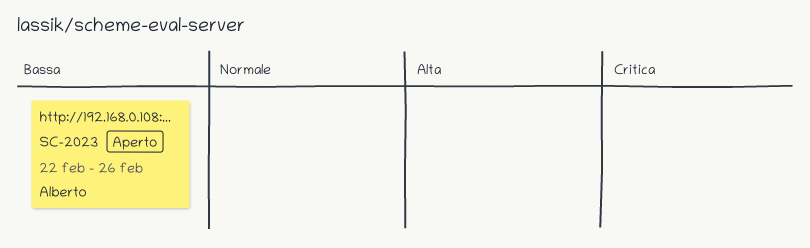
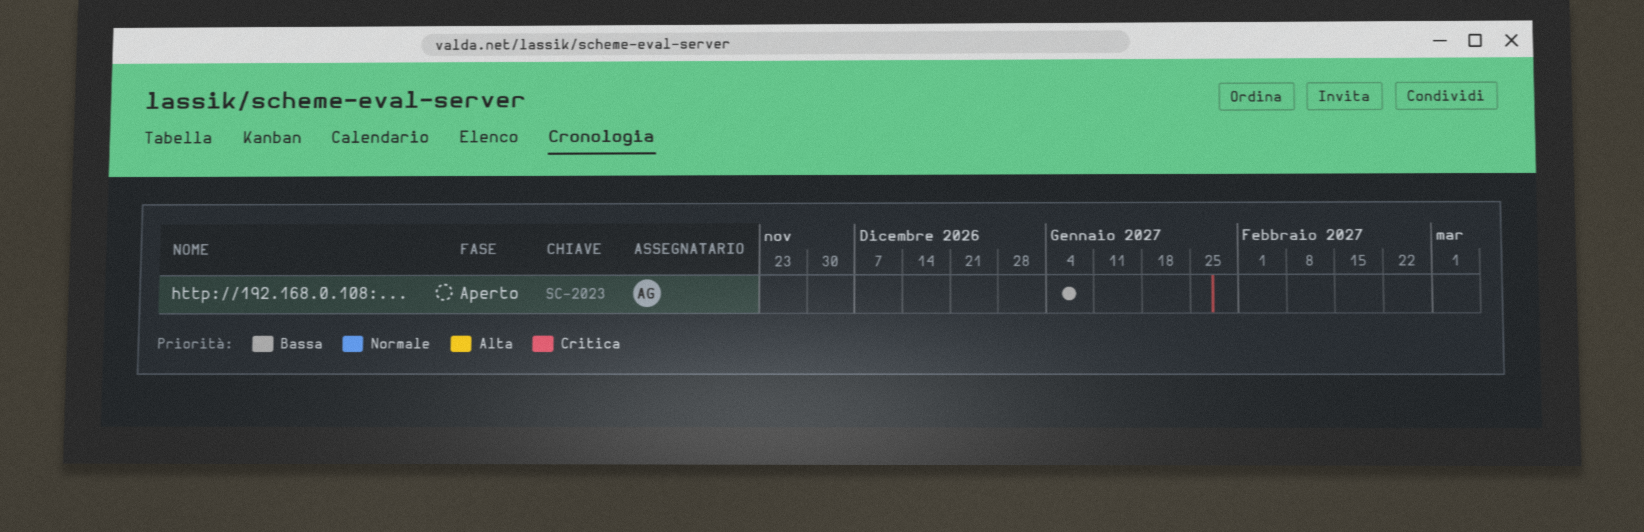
SC-2023, start: Feb 22 -> Jan 4
SC-2023, due: Feb 26 -> Jan 8

